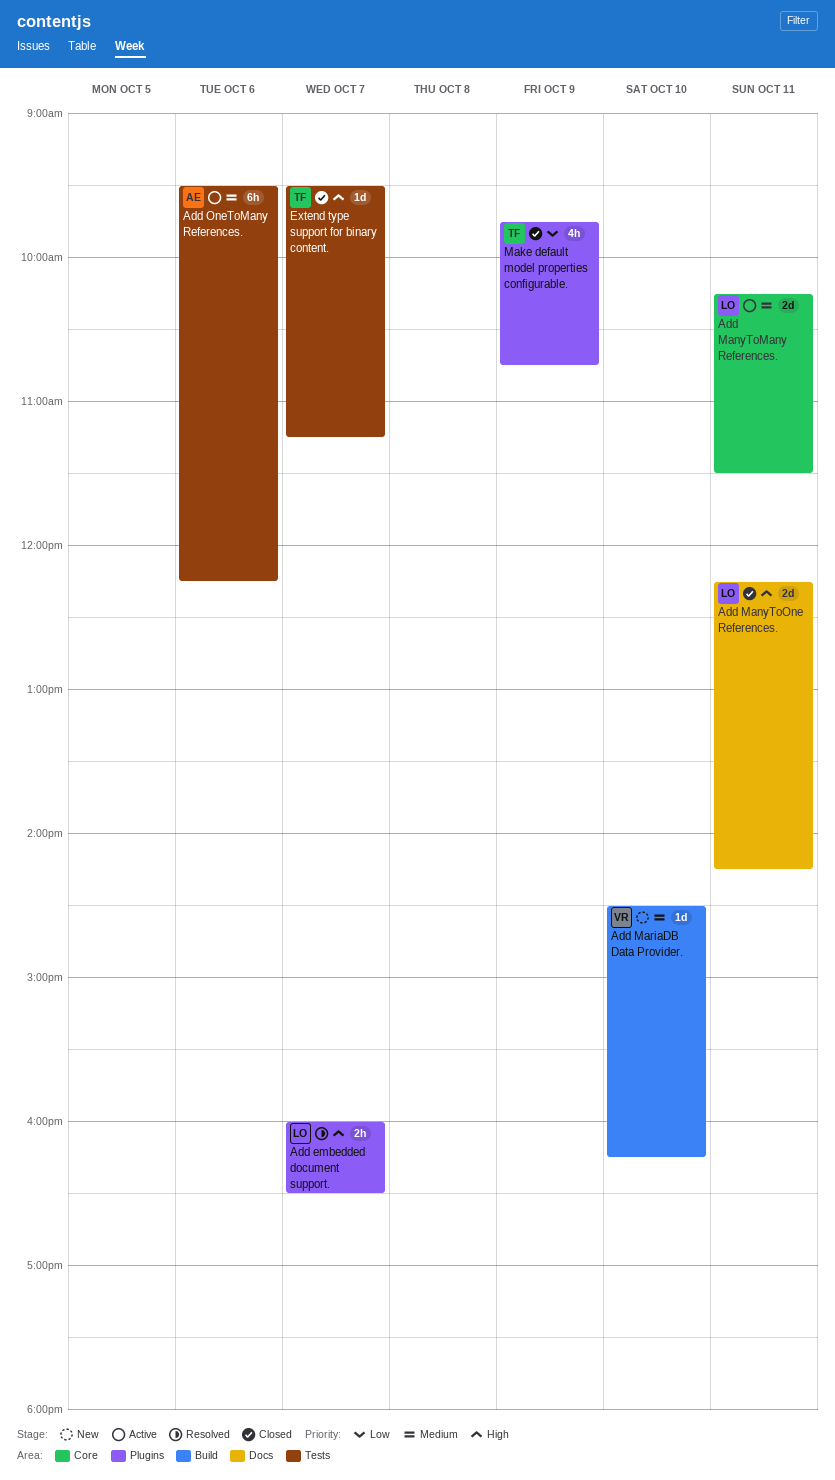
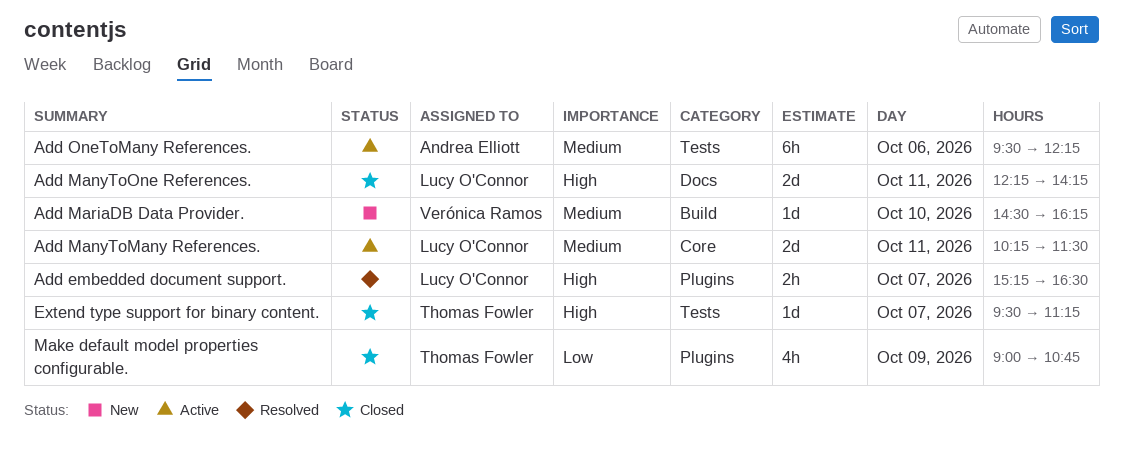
Add embedded document support., begins: 16:00 -> 15:15
Make default model properties configurable., begins: 09:45 -> 09:00

